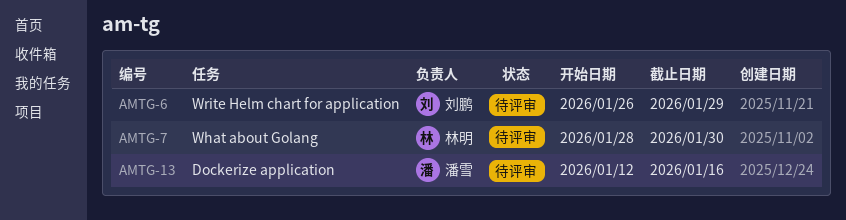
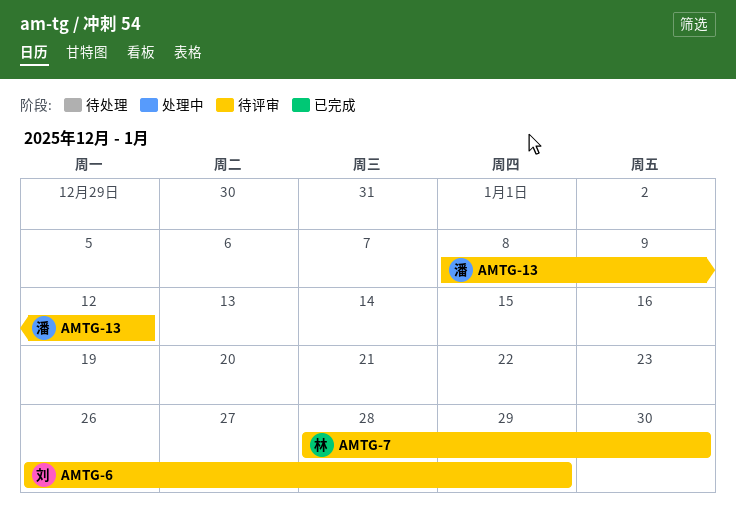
AMTG-13, start: Jan 12 -> Jan 8
AMTG-13, due: Jan 16 -> Jan 12

